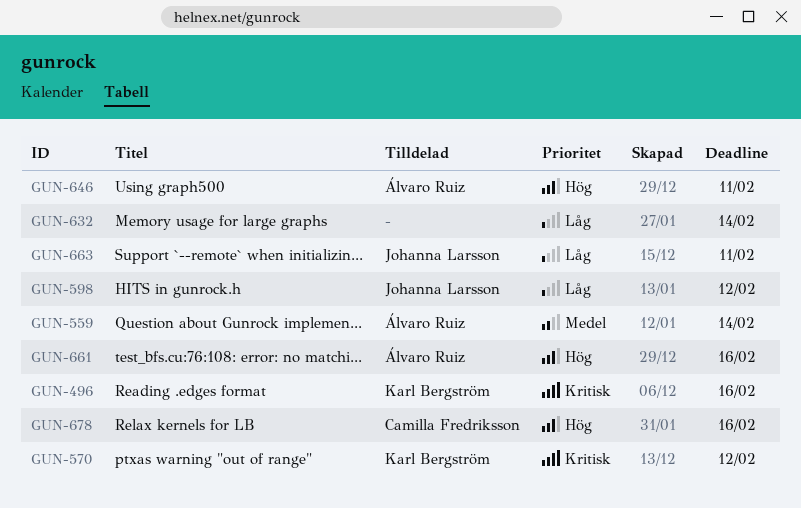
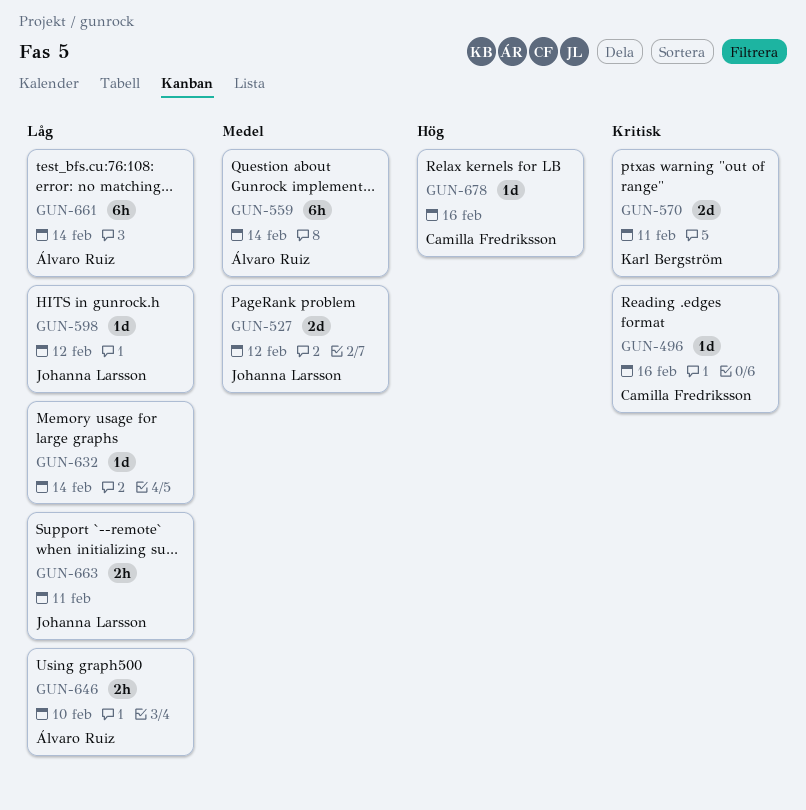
GUN-496, owner: Karl Bergström -> Camilla Fredriksson
GUN-527: none -> present
GUN-570, due: Feb 12 -> Feb 11
GUN-646, priority: Hög -> Låg
GUN-646, due: Feb 11 -> Feb 10
GUN-661, priority: Hög -> Låg
GUN-661, due: Feb 16 -> Feb 14

